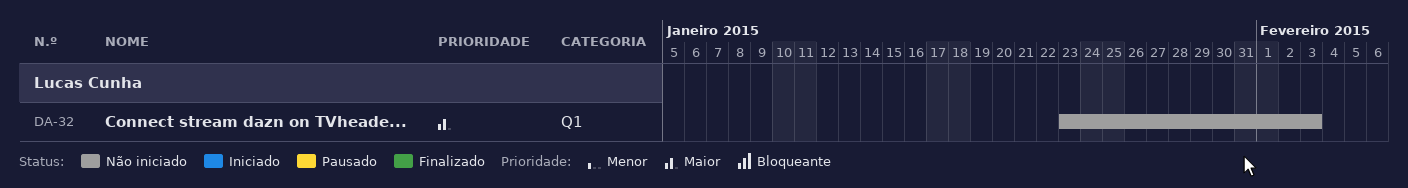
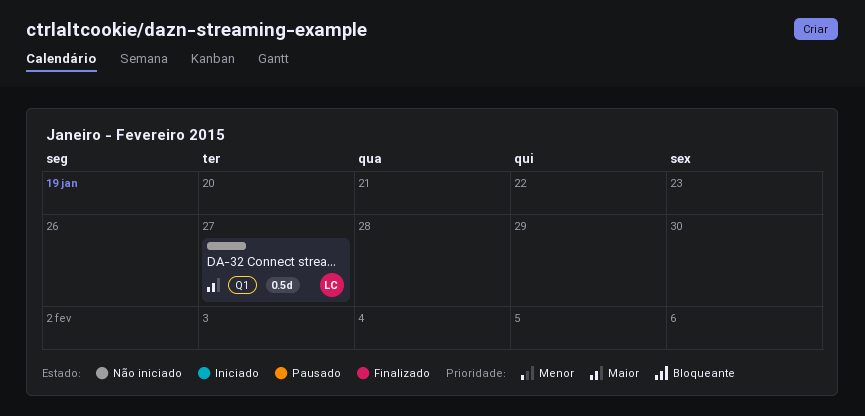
DA-32, due: Feb 3 -> Jan 27

